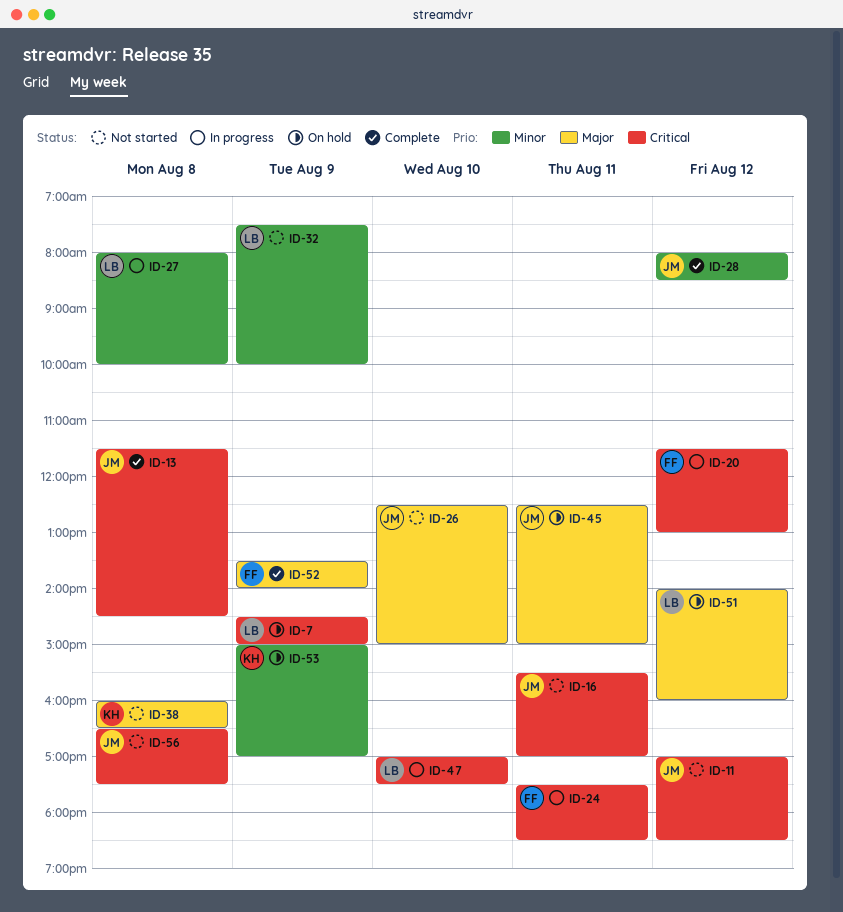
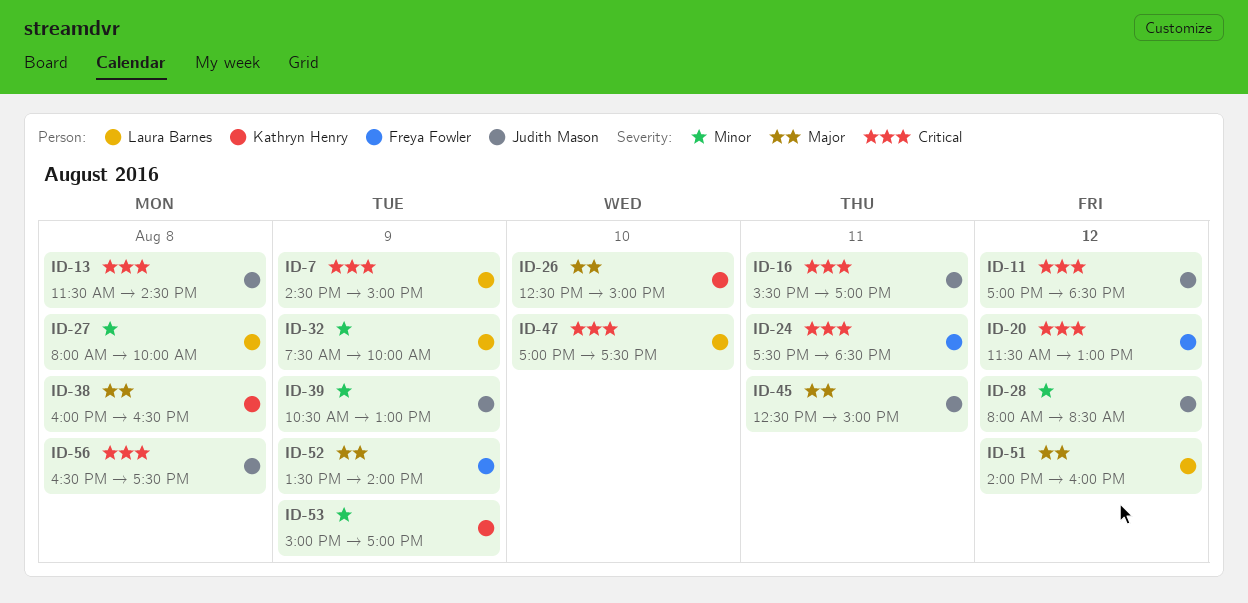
ID-26, owner: Judith Mason -> Kathryn Henry
ID-39: none -> present

